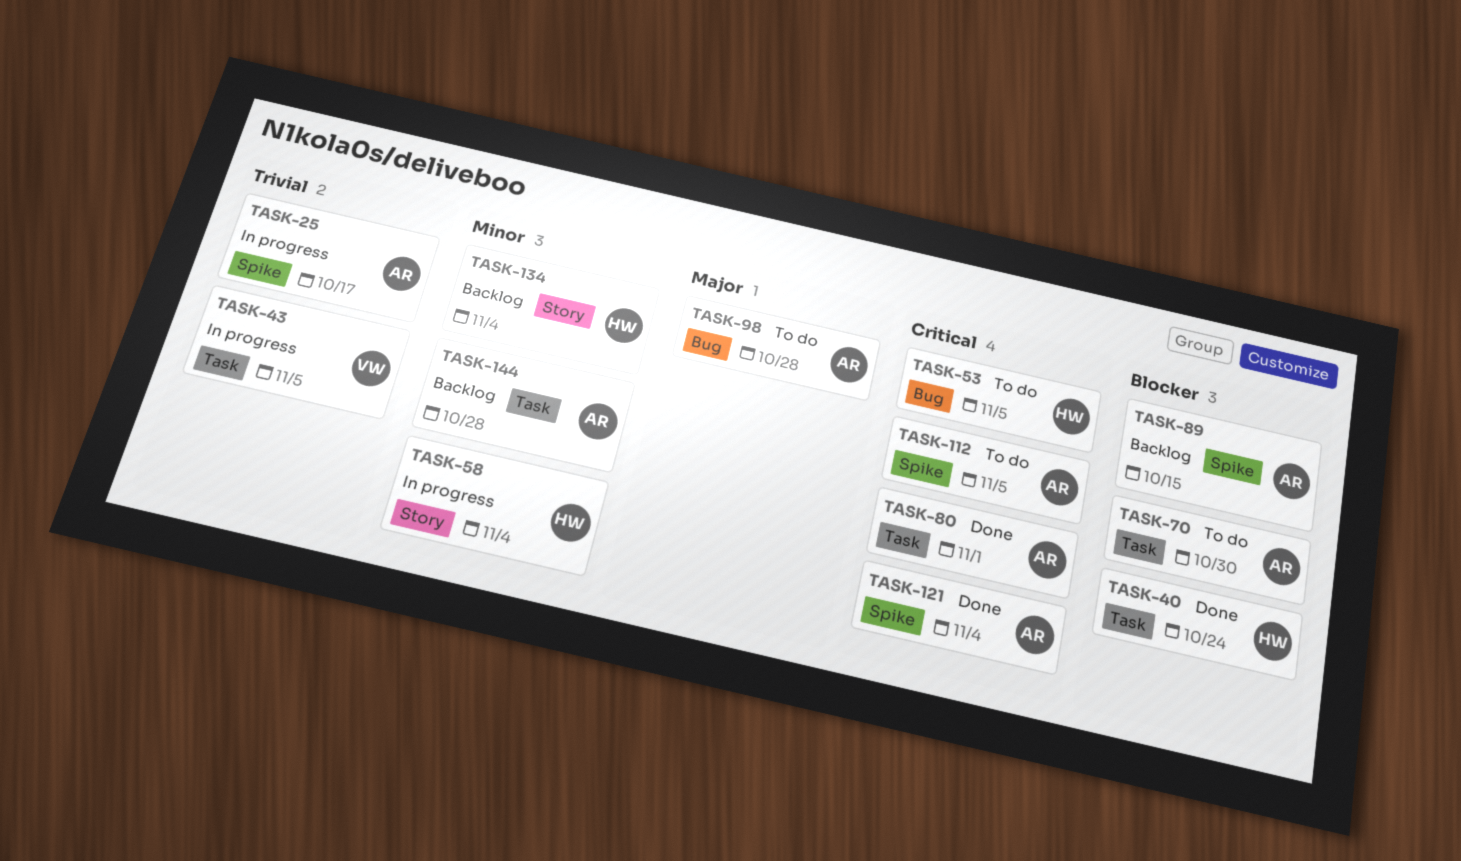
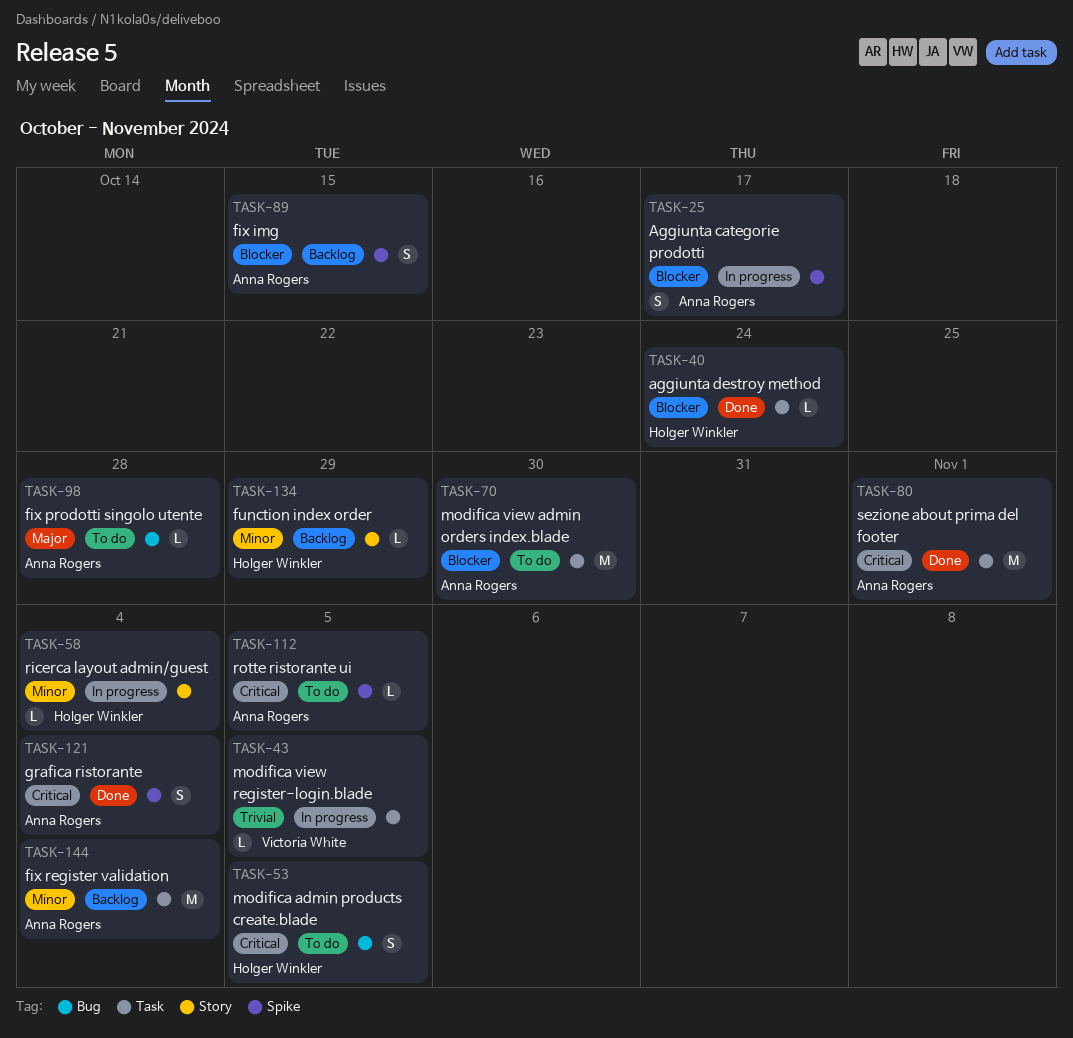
TASK-25, priority: Trivial -> Blocker
TASK-134, due: Nov 4 -> Oct 29
TASK-144, due: Oct 28 -> Nov 4

